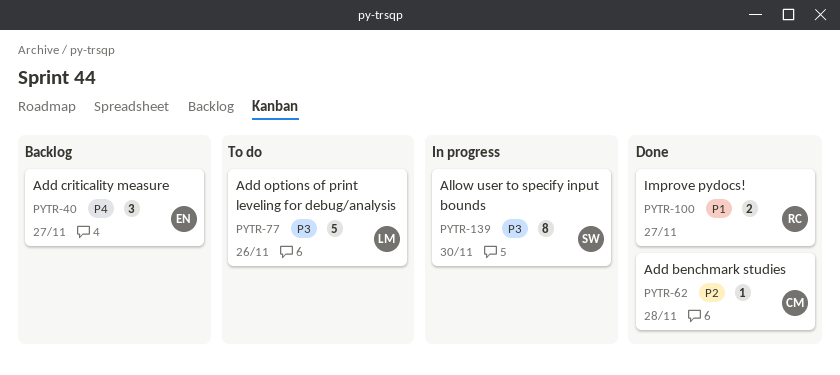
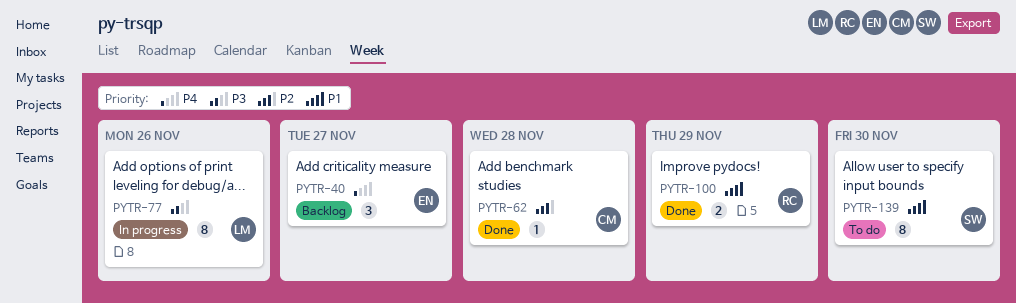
PYTR-77, status: To do -> In progress
PYTR-77, estimate: 5 -> 8
PYTR-100, due: Nov 27 -> Nov 29
PYTR-139, status: In progress -> To do
PYTR-139, priority: P3 -> P1

